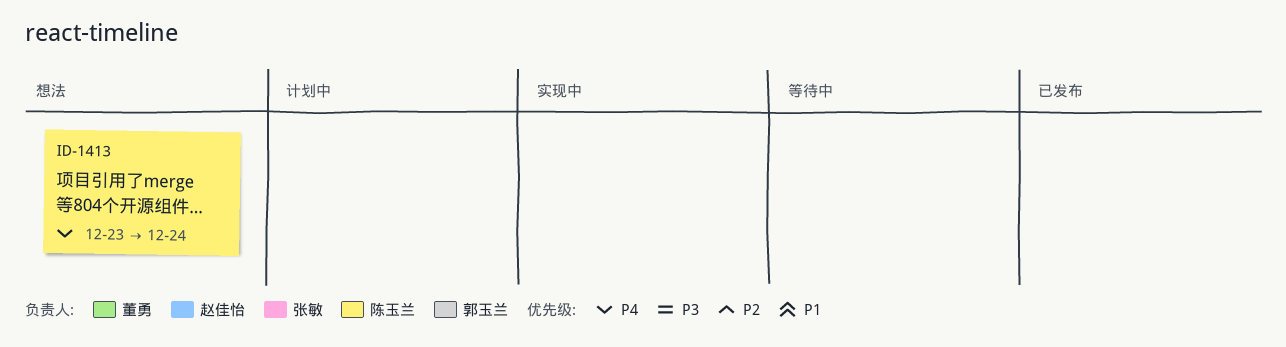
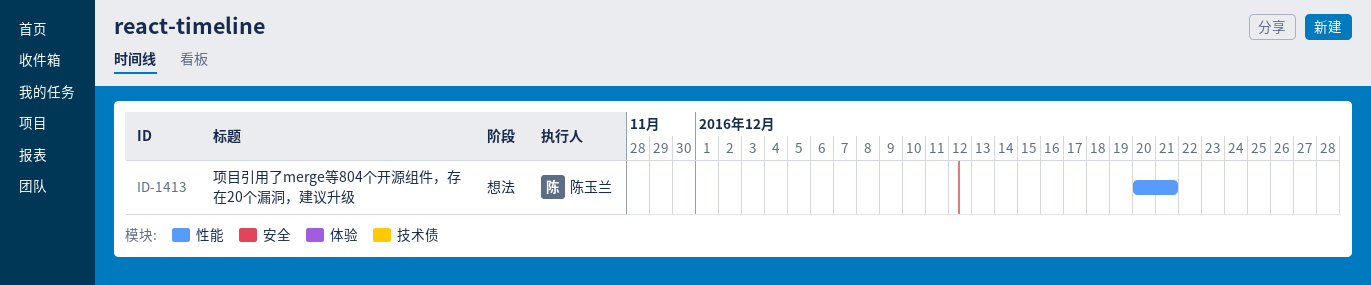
ID-1413, start: Dec 23 -> Dec 20
ID-1413, due: Dec 24 -> Dec 21

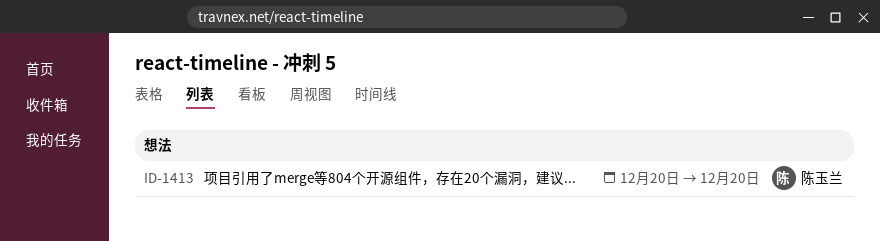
ID-1413, due: Dec 21 -> Dec 20

